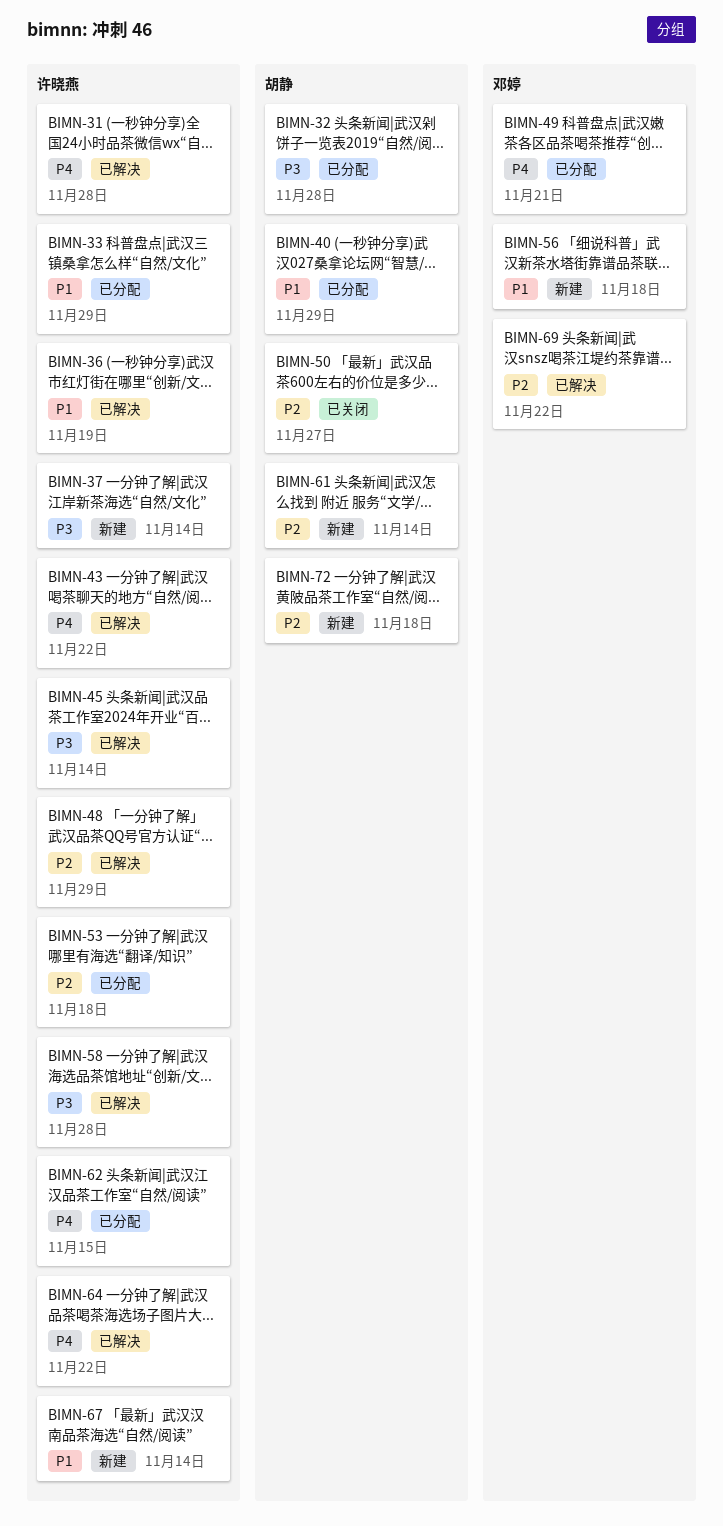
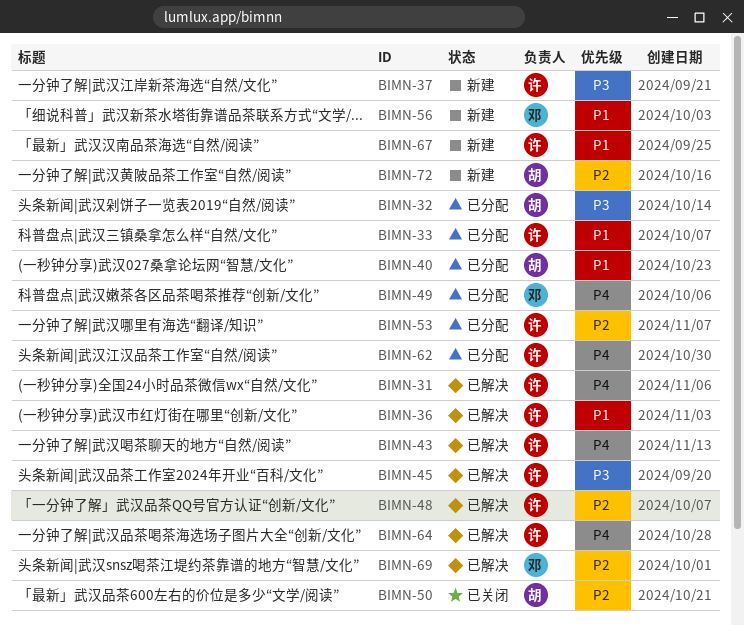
BIMN-58: present -> none
BIMN-61: present -> none

